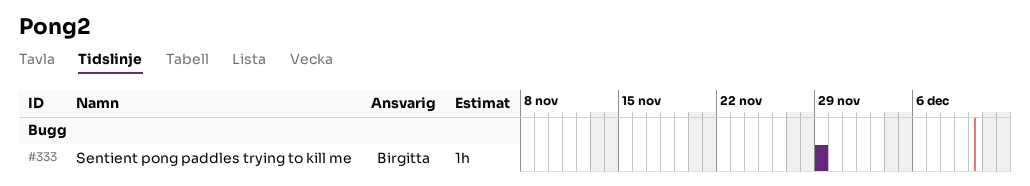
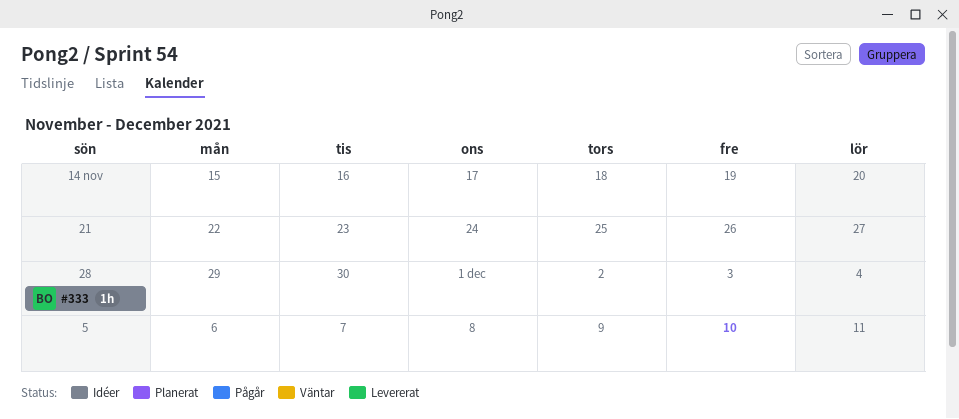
#333, start: Nov 29 -> Nov 28
#333, due: Nov 29 -> Nov 28

